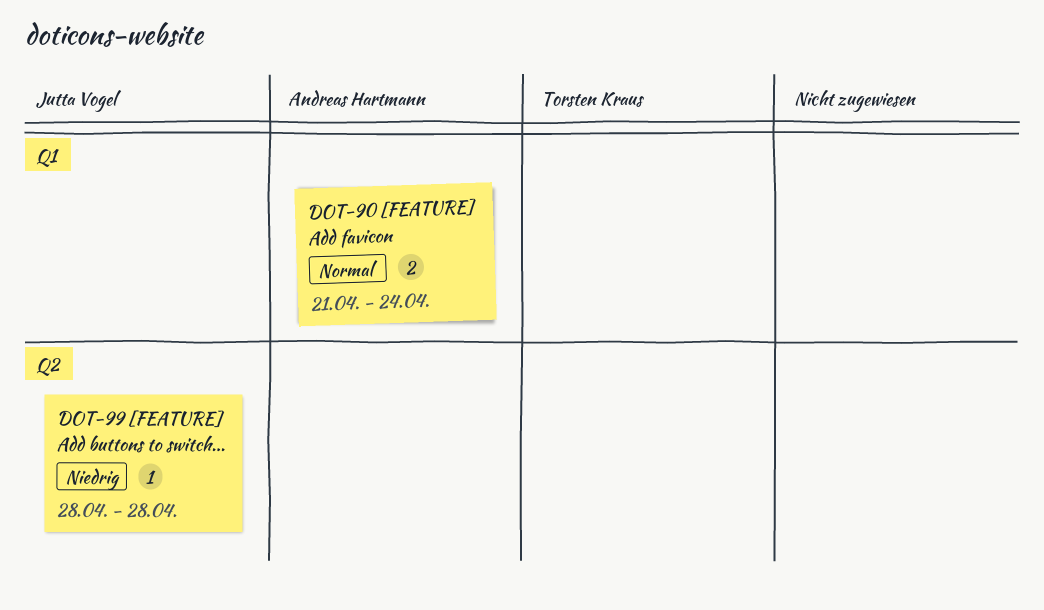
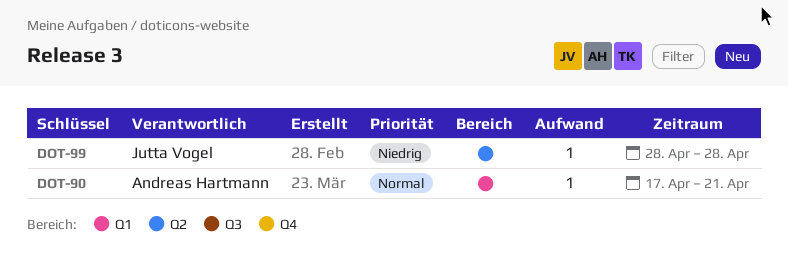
DOT-90, estimate: 2 -> 1
DOT-90, start: Apr 21 -> Apr 17
DOT-90, due: Apr 24 -> Apr 21

